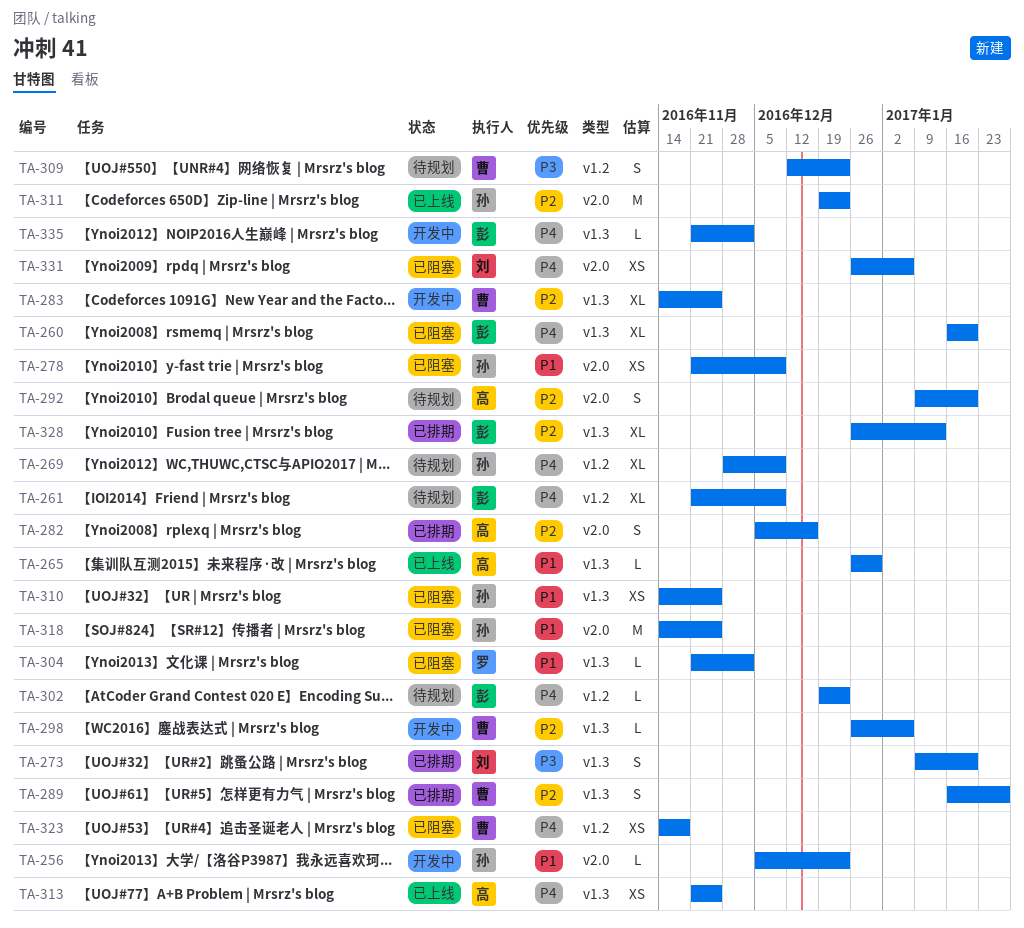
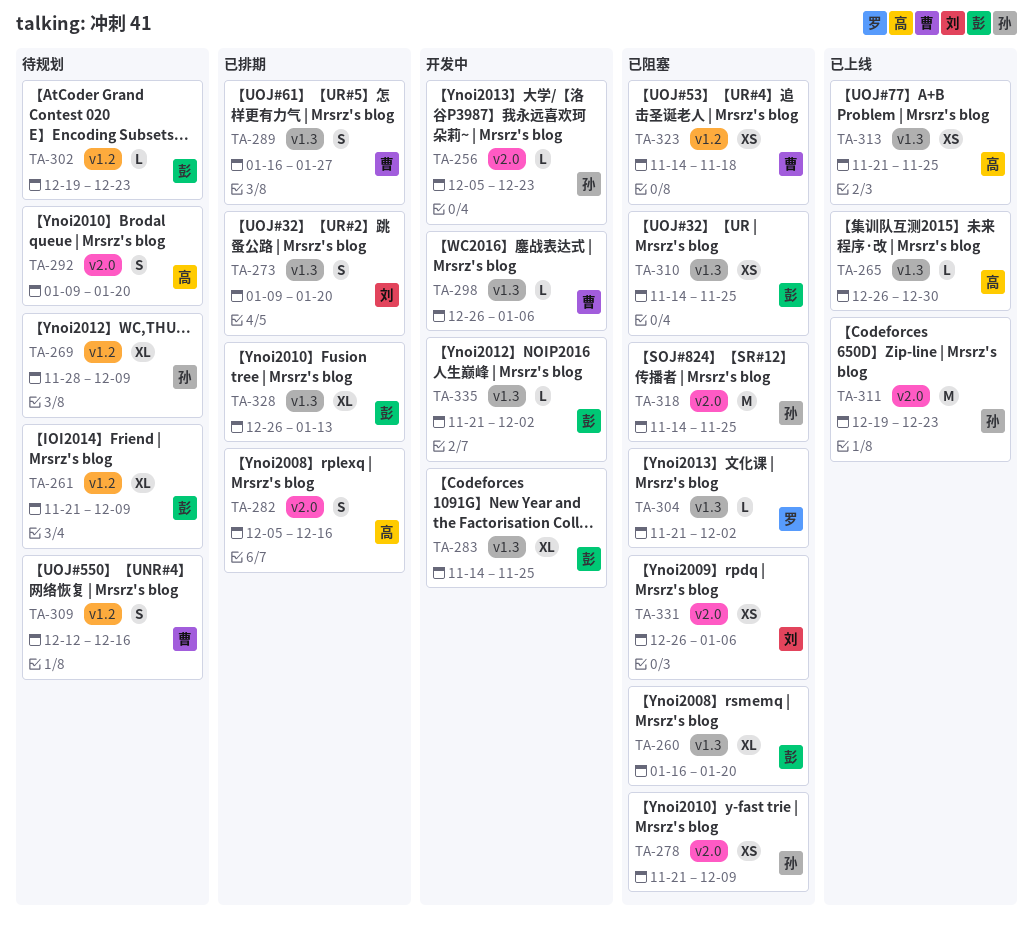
TA-283, owner: 曹 -> 彭
TA-309, due: Dec 23 -> Dec 16
TA-310, owner: 孙 -> 彭

